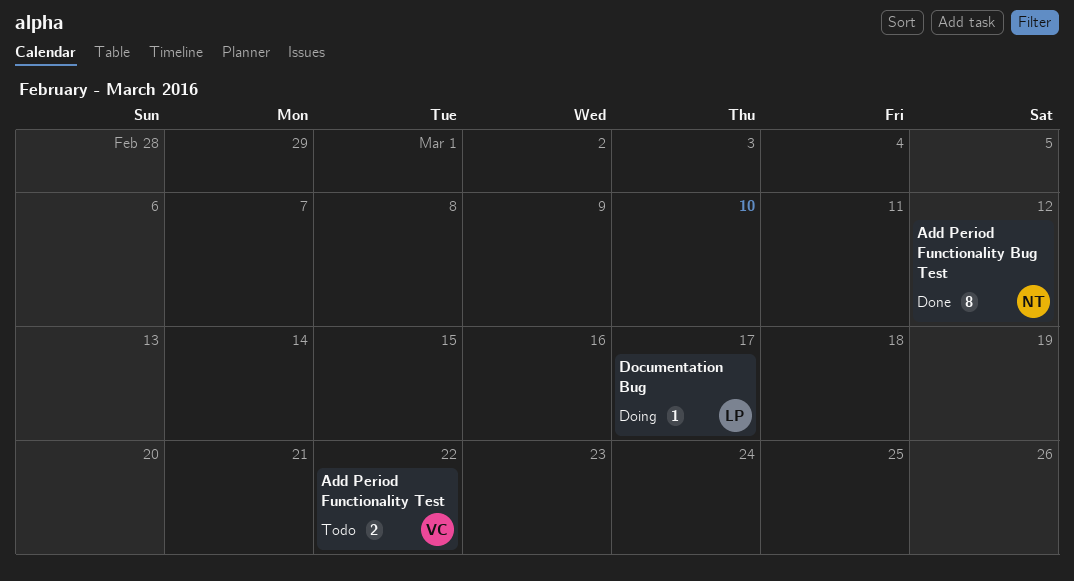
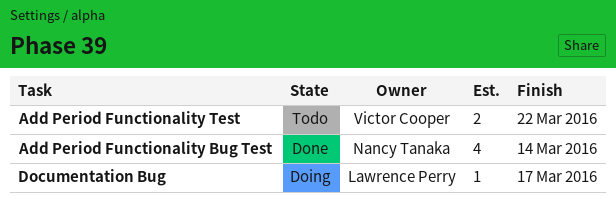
Add Period Functionality Bug Test, estimate: 8 -> 4
Add Period Functionality Bug Test, due: Mar 12 -> Mar 14

